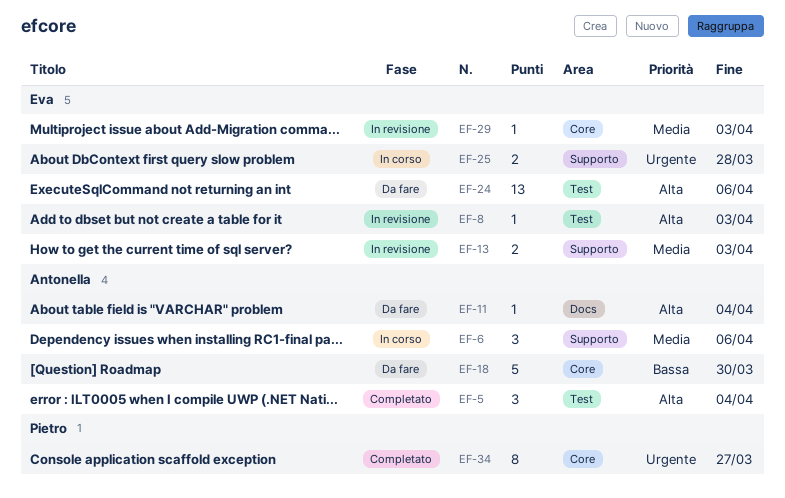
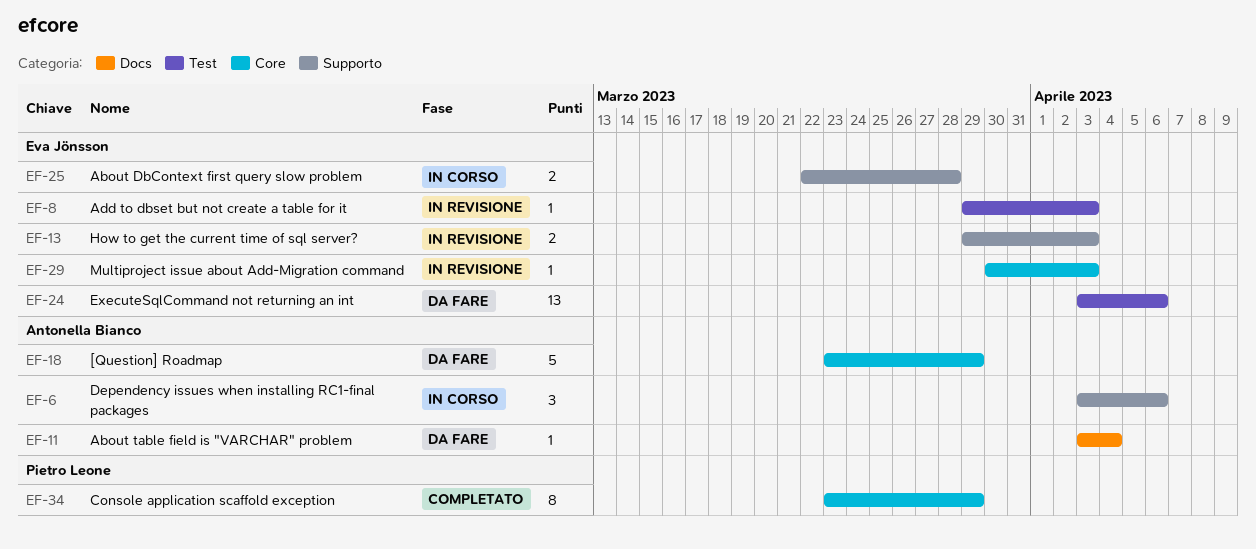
EF-5: present -> none
EF-18, due: Mar 30 -> Mar 29
EF-34, due: Mar 27 -> Mar 29

